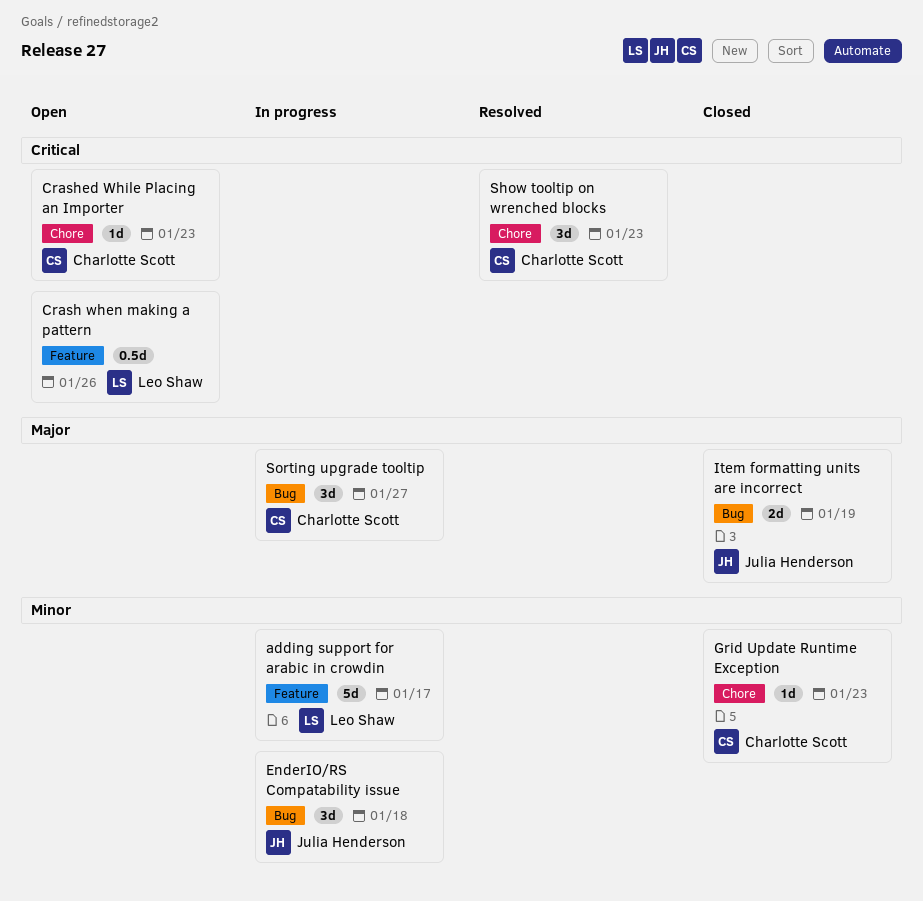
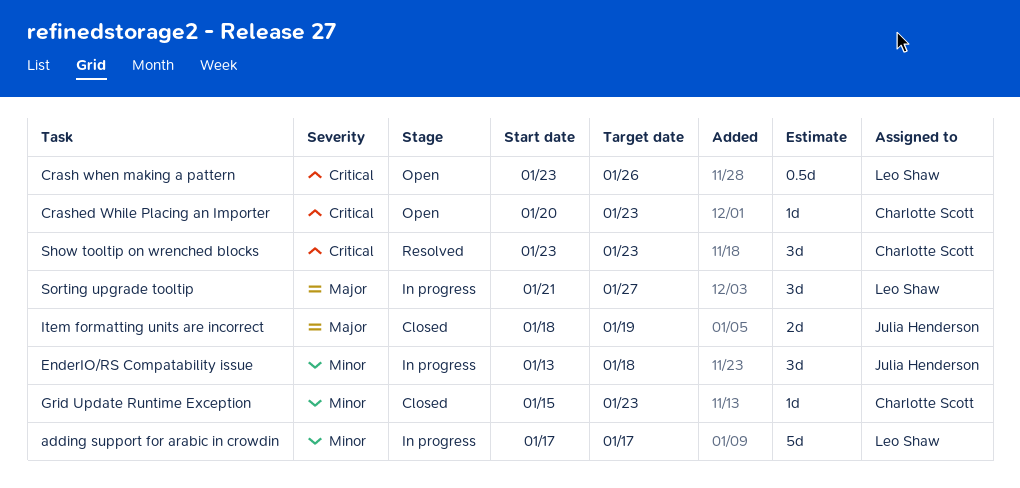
Sorting upgrade tooltip, owner: Charlotte Scott -> Leo Shaw

